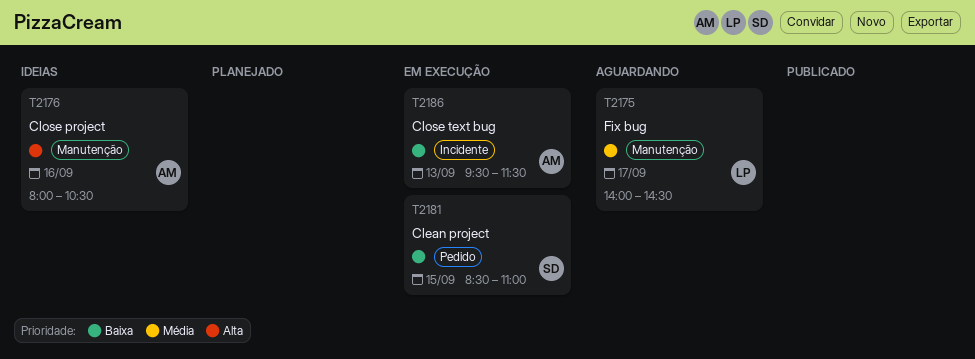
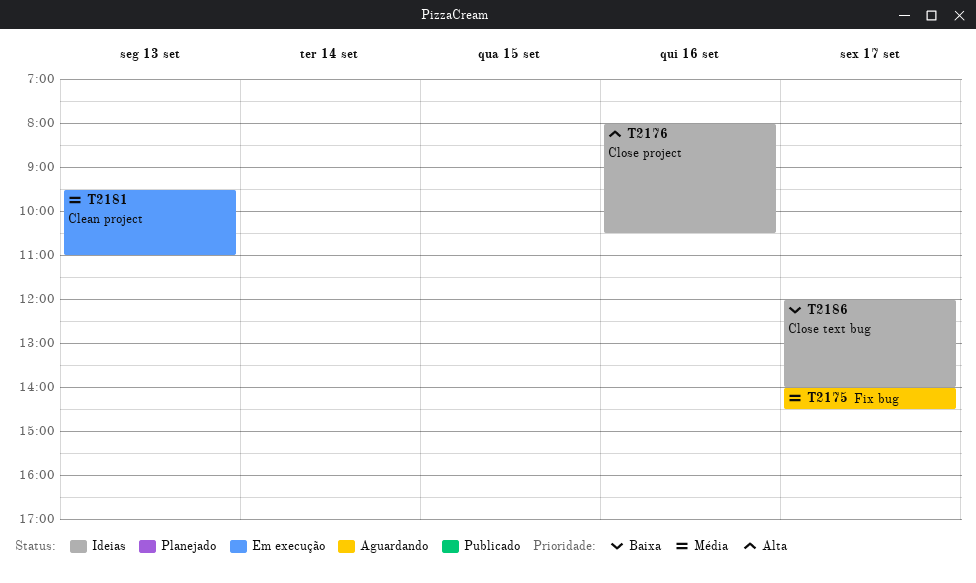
T2181, priority: Baixa -> Média
T2181, day: Sep 15 -> Sep 13
T2181, begins: 08:30 -> 09:30
T2186, status: Em execução -> Ideias
T2186, day: Sep 13 -> Sep 17
T2186, begins: 09:30 -> 12:00
T2186, ends: 11:30 -> 14:00

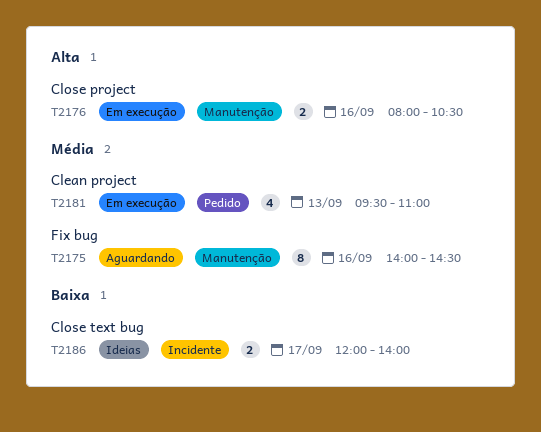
T2175, day: Sep 17 -> Sep 16
T2176, status: Ideias -> Em execução

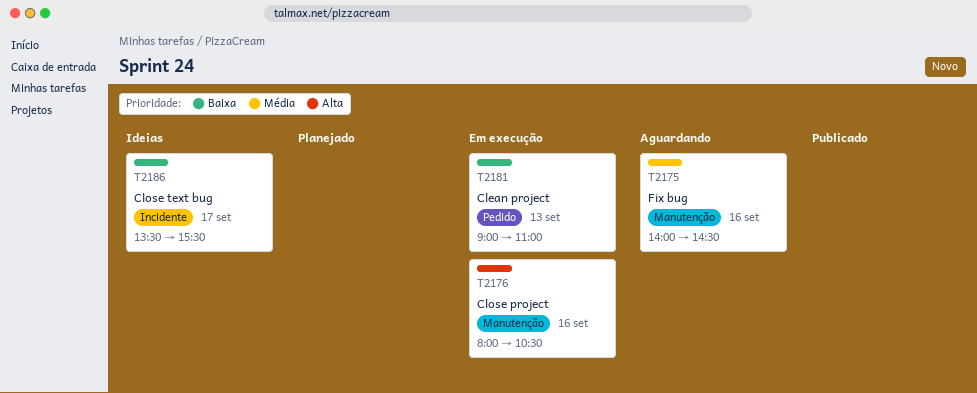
T2181, priority: Média -> Baixa
T2181, begins: 09:30 -> 09:00
T2186, begins: 12:00 -> 13:30
T2186, ends: 14:00 -> 15:30

